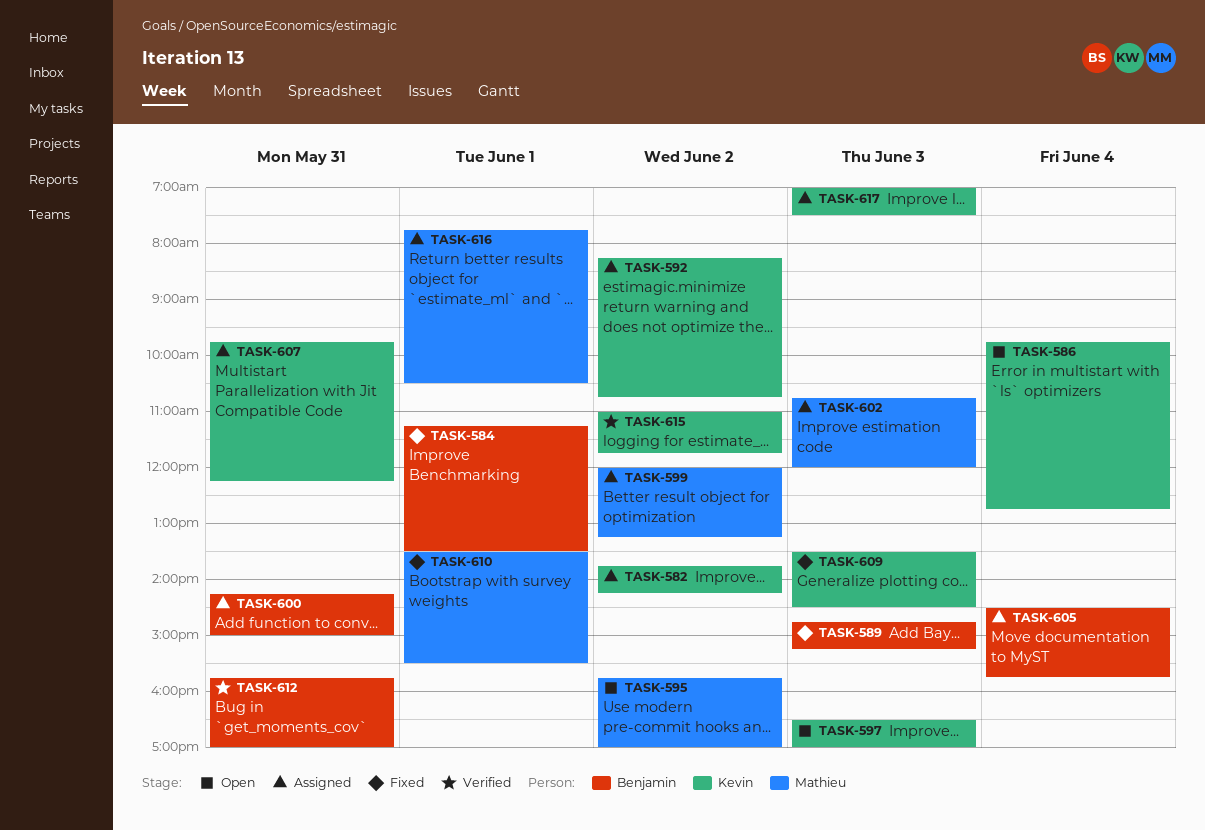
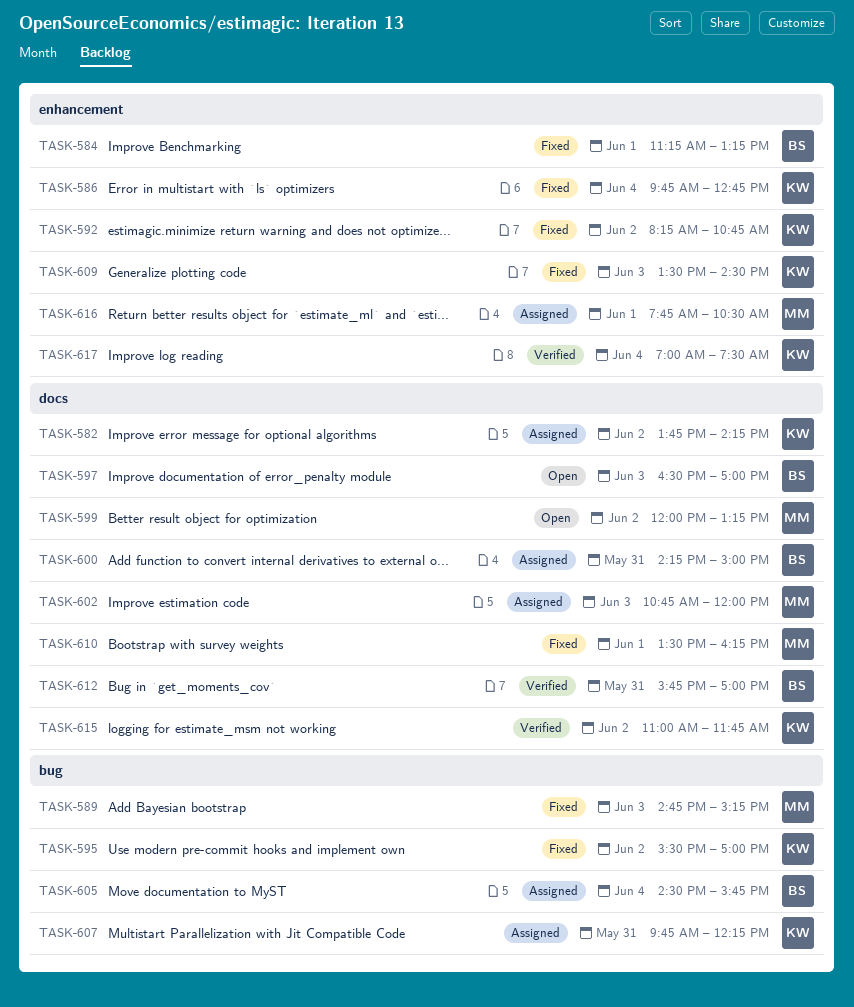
TASK-584, ends: 13:30 -> 13:15
TASK-586, status: Open -> Fixed
TASK-589, owner: Benjamin -> Mathieu
TASK-592, status: Assigned -> Fixed
TASK-595, status: Open -> Fixed
TASK-595, owner: Mathieu -> Kevin
TASK-595, begins: 15:45 -> 15:30
TASK-597, owner: Kevin -> Benjamin
TASK-599, status: Assigned -> Open
TASK-610, ends: 15:30 -> 16:15
TASK-617, status: Assigned -> Verified
TASK-617, day: Jun 3 -> Jun 4

